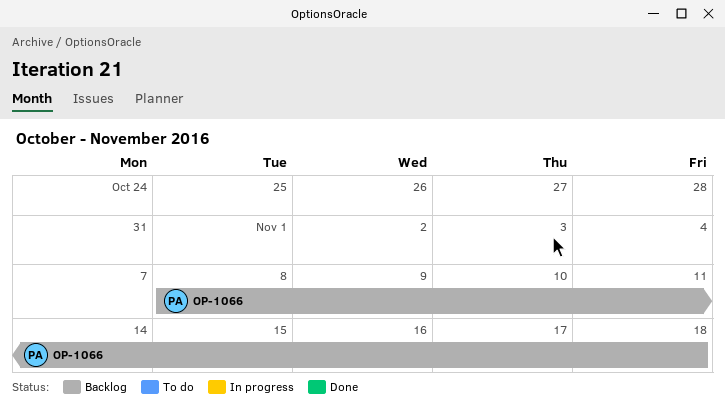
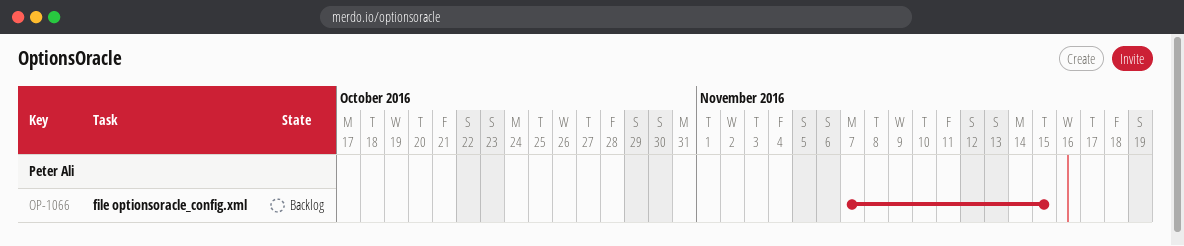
OP-1066, start: Nov 8 -> Nov 7
OP-1066, due: Nov 18 -> Nov 15

